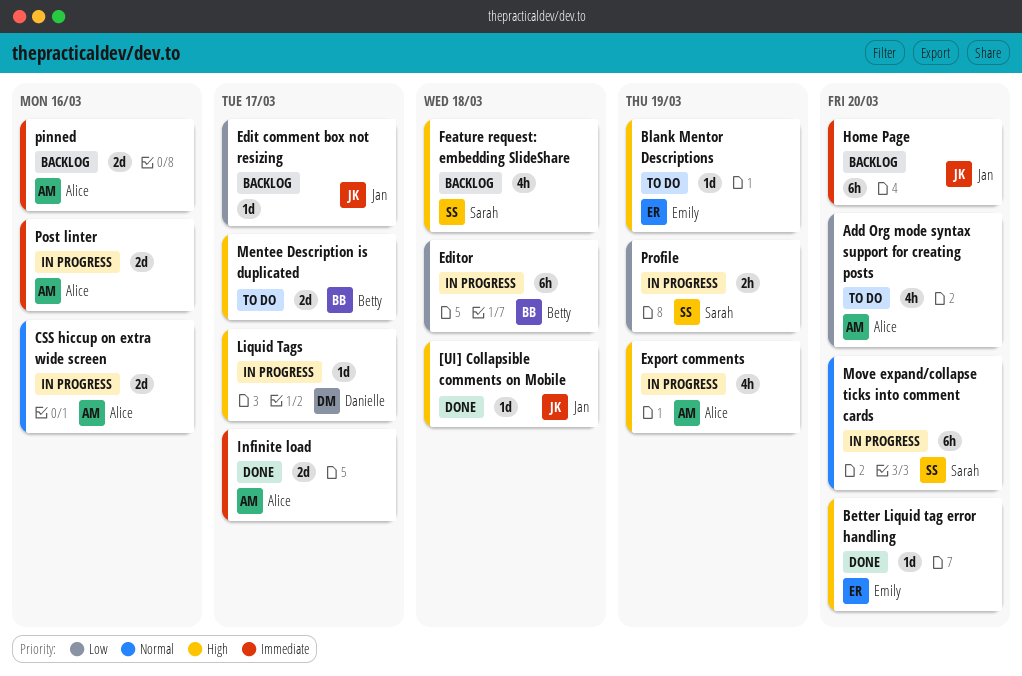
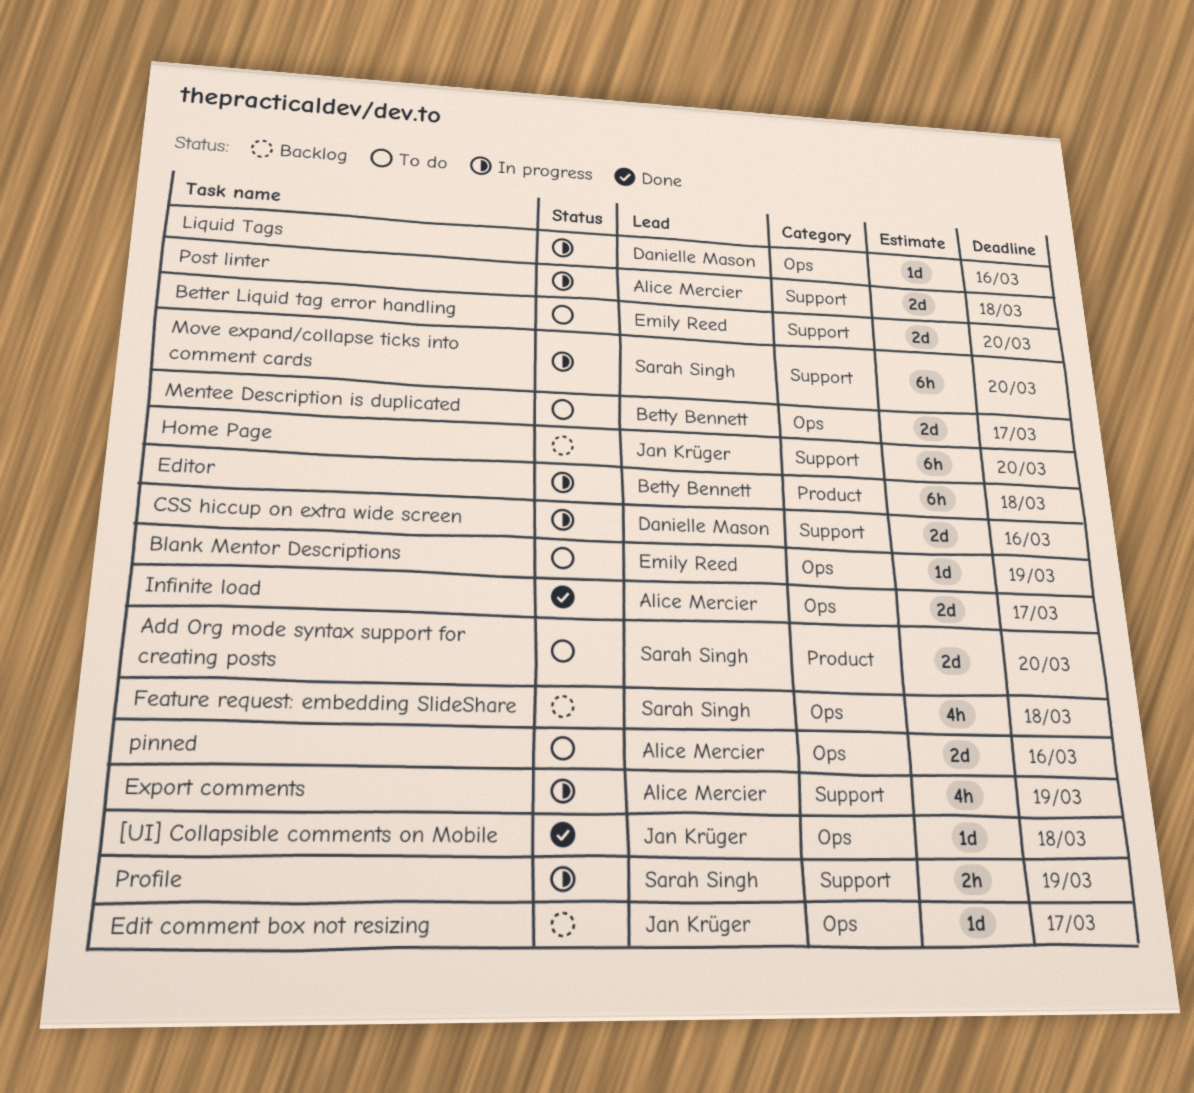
Add Org mode syntax support for creating posts, owner: Alice Mercier -> Sarah Singh
Add Org mode syntax support for creating posts, estimate: 4h -> 2d
Better Liquid tag error handling, status: Done -> To do
Better Liquid tag error handling, estimate: 1d -> 2d
CSS hiccup on extra wide screen, owner: Alice Mercier -> Danielle Mason
Liquid Tags, due: Mar 17 -> Mar 16
pinned, status: Backlog -> To do
Post linter, due: Mar 16 -> Mar 18

